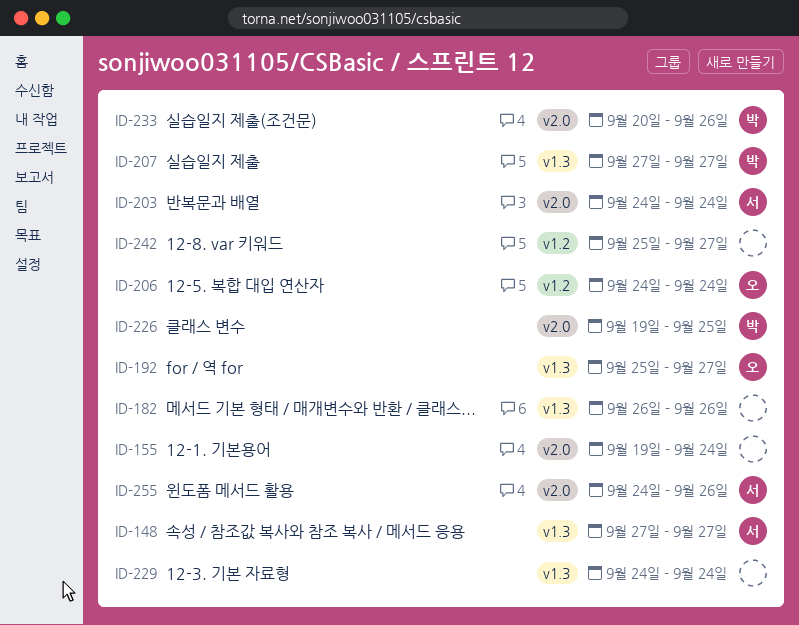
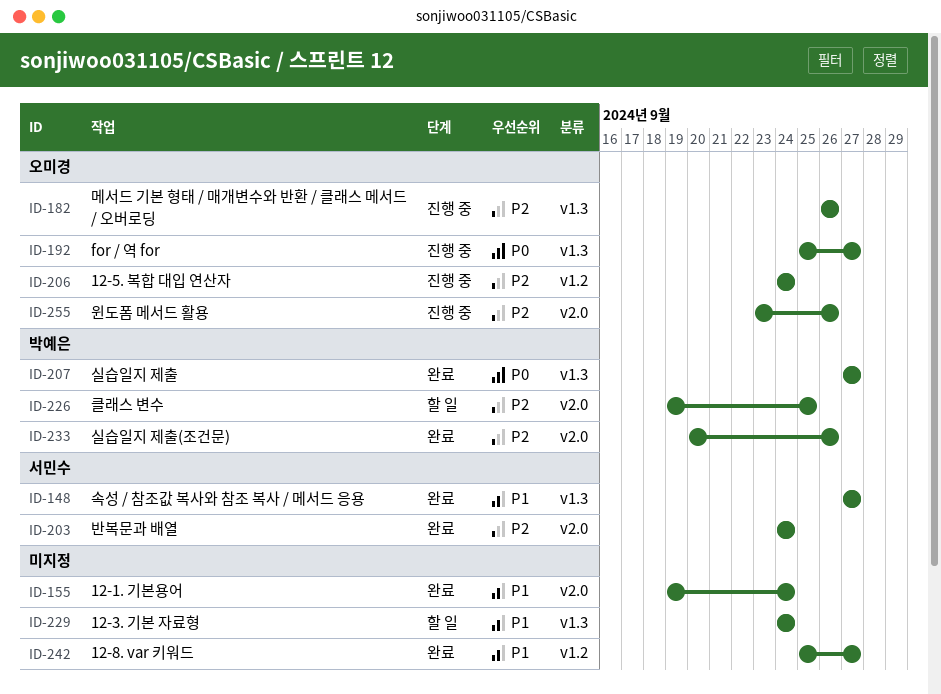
ID-182, owner: none -> 오미경
ID-255, owner: 서민수 -> 오미경
ID-255, start: Sep 24 -> Sep 23

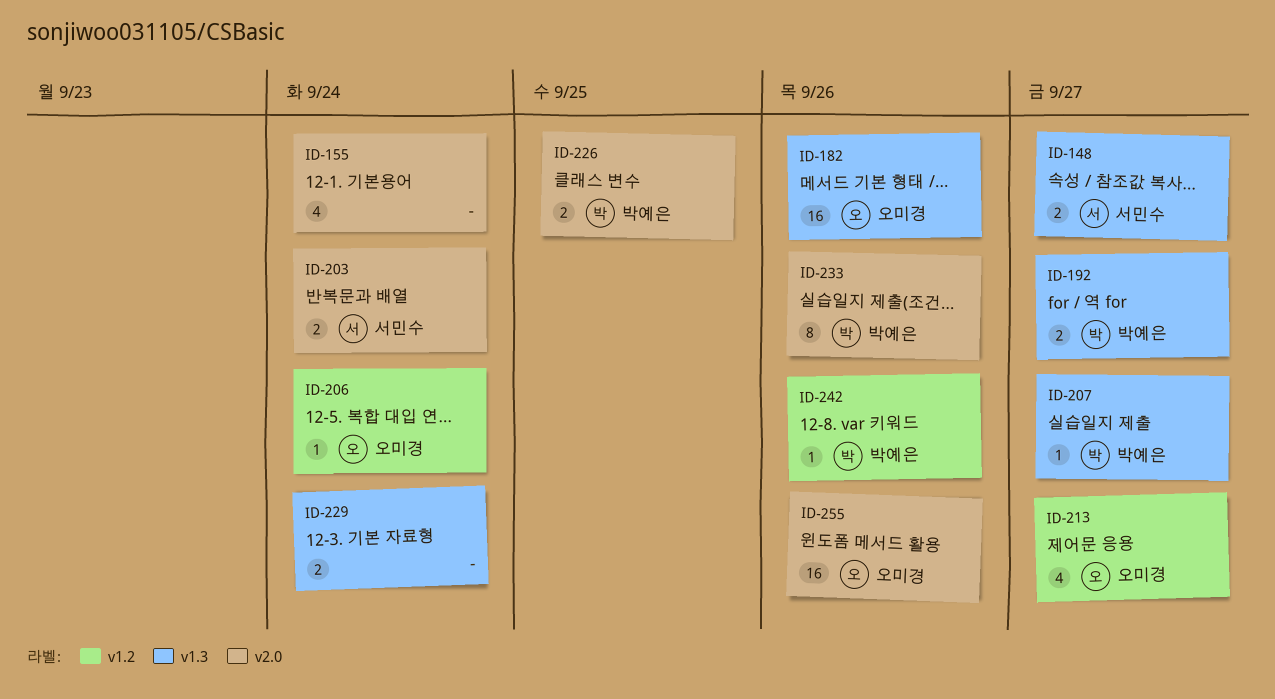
ID-192, owner: 오미경 -> 박예은
ID-213: none -> present
ID-242, owner: none -> 박예은
ID-242, due: Sep 27 -> Sep 26

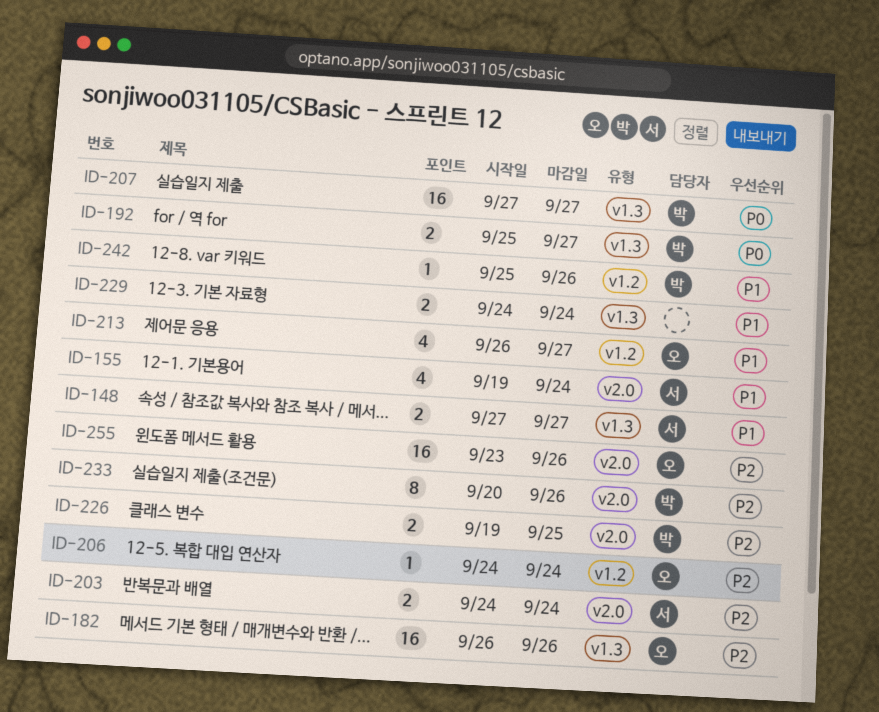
ID-155, owner: none -> 서민수
ID-207, estimate: 1 -> 16

